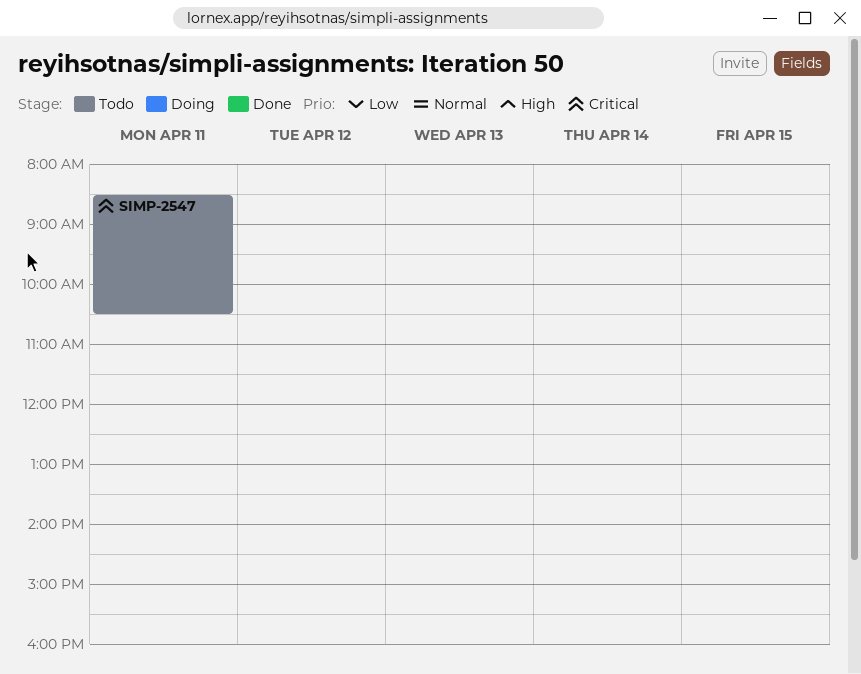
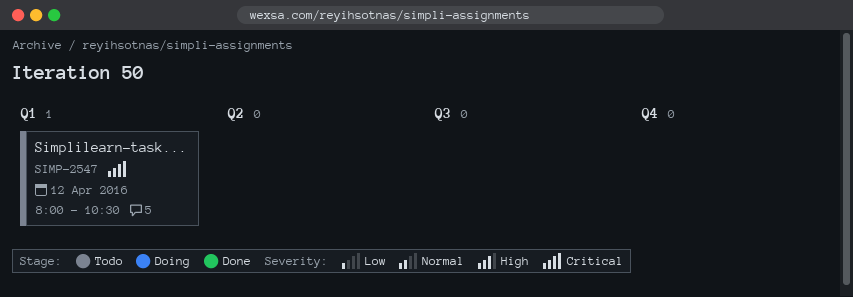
SIMP-2547, day: Apr 11 -> Apr 12
SIMP-2547, begins: 08:30 -> 08:00

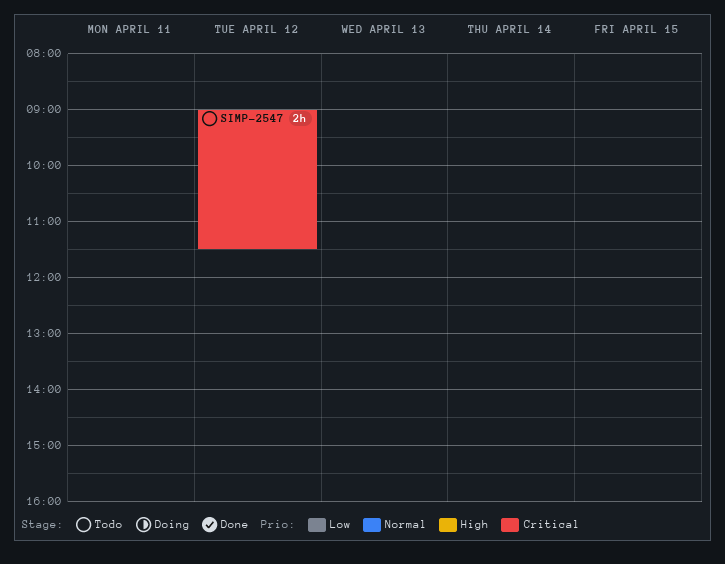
SIMP-2547, begins: 08:00 -> 09:00
SIMP-2547, ends: 10:30 -> 11:30

